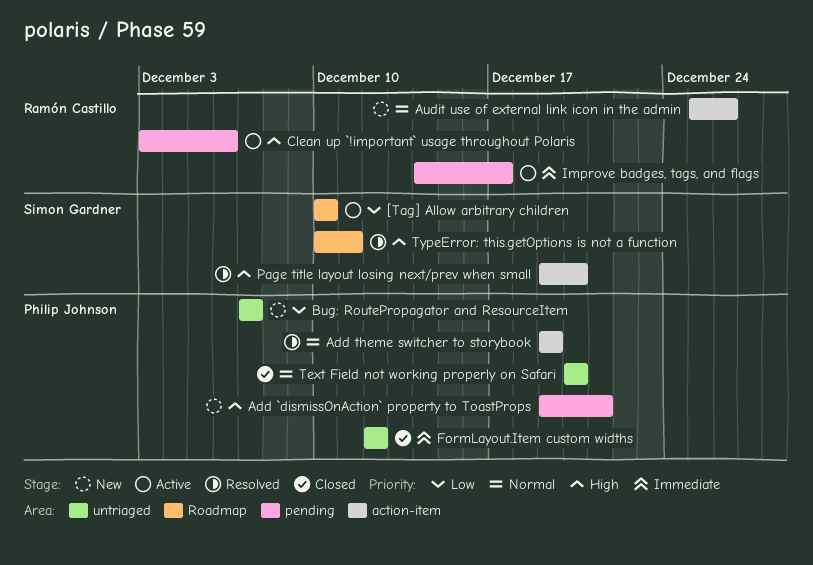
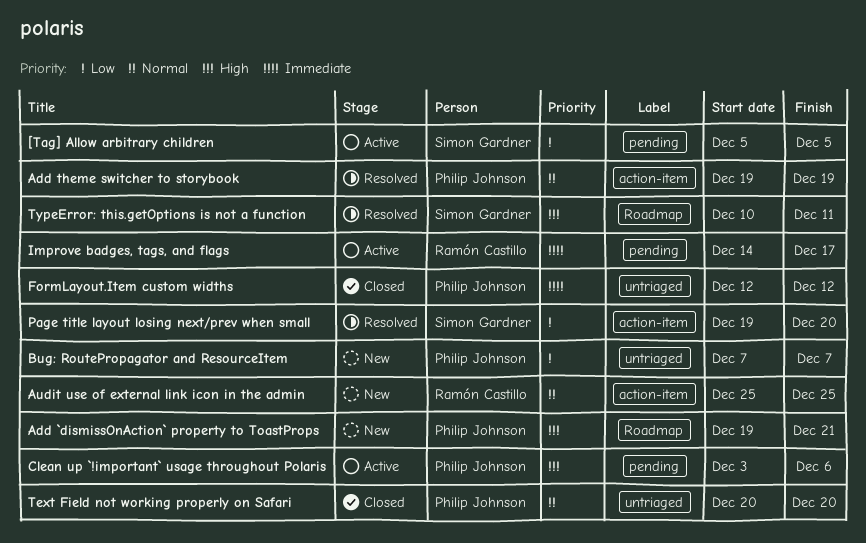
[Tag] Allow arbitrary children, label: Roadmap -> pending
[Tag] Allow arbitrary children, start: Dec 10 -> Dec 5
[Tag] Allow arbitrary children, due: Dec 10 -> Dec 5
Add `dismissOnAction` property to ToastProps, label: pending -> Roadmap
Audit use of external link icon in the admin, due: Dec 26 -> Dec 25
Clean up `!important` usage throughout Polaris, owner: Ramón Castillo -> Philip Johnson
Page title layout losing next/prev when small, priority: High -> Low

